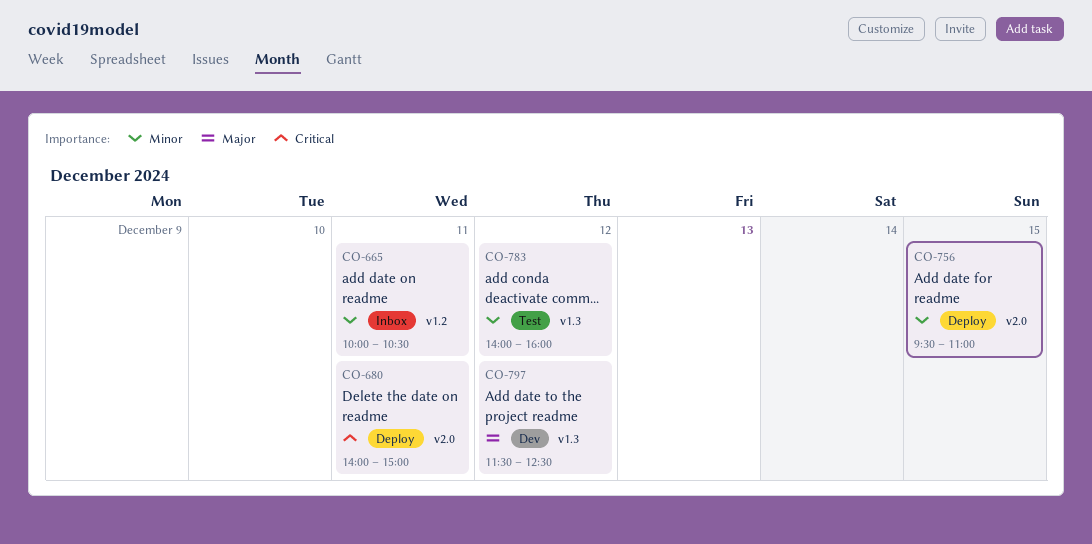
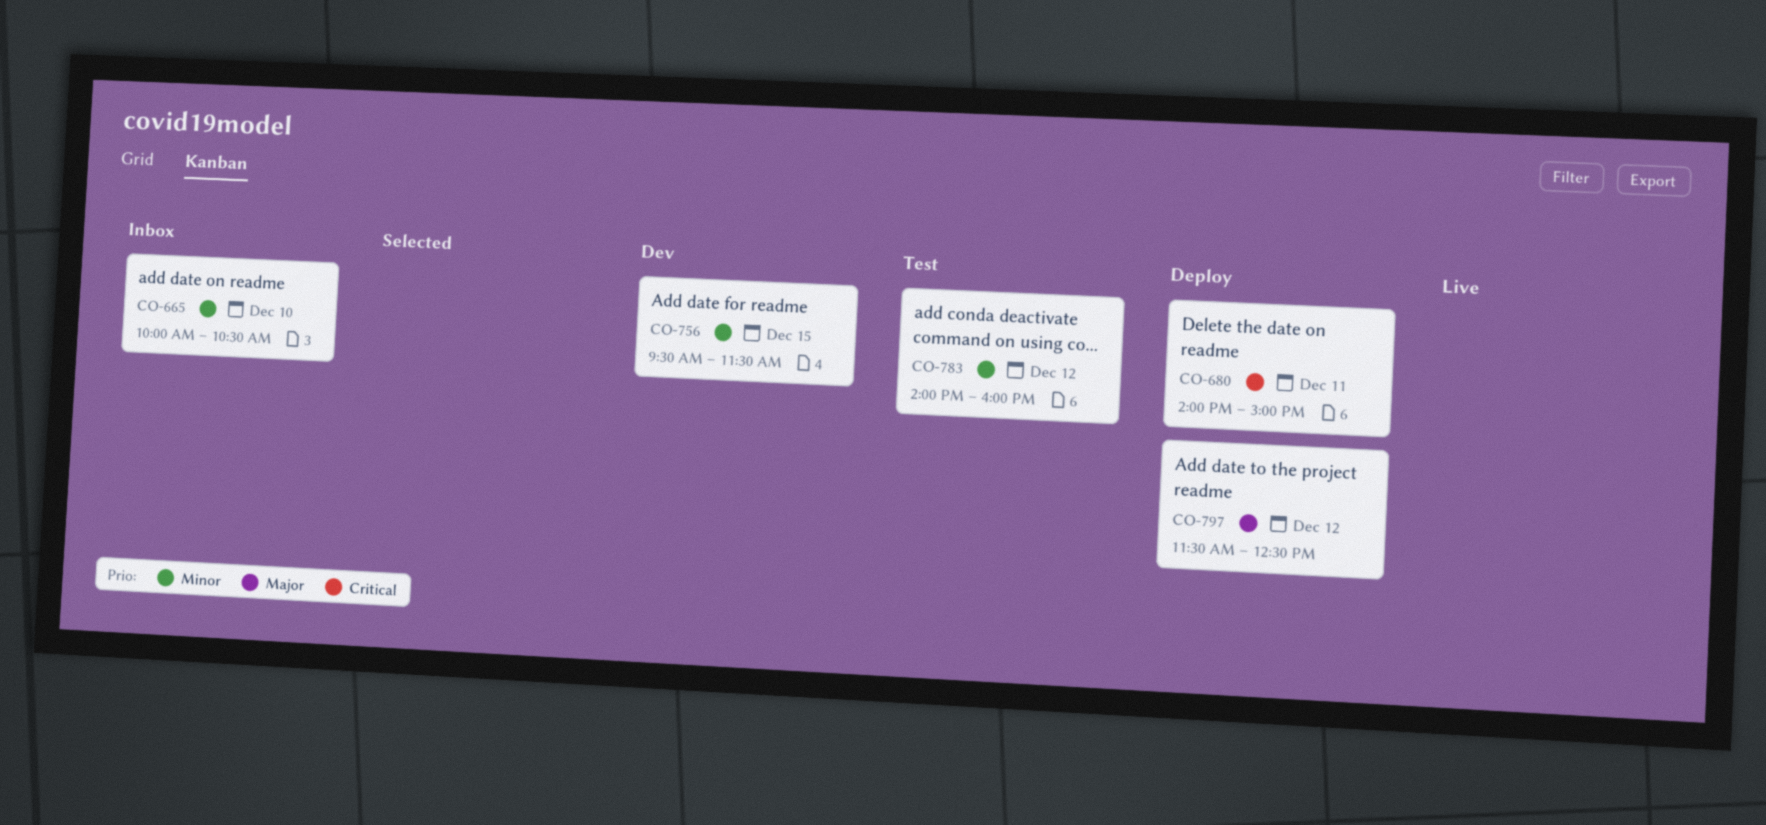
CO-665, day: Dec 11 -> Dec 10
CO-756, status: Deploy -> Dev
CO-756, ends: 11:00 -> 11:30
CO-797, status: Dev -> Deploy

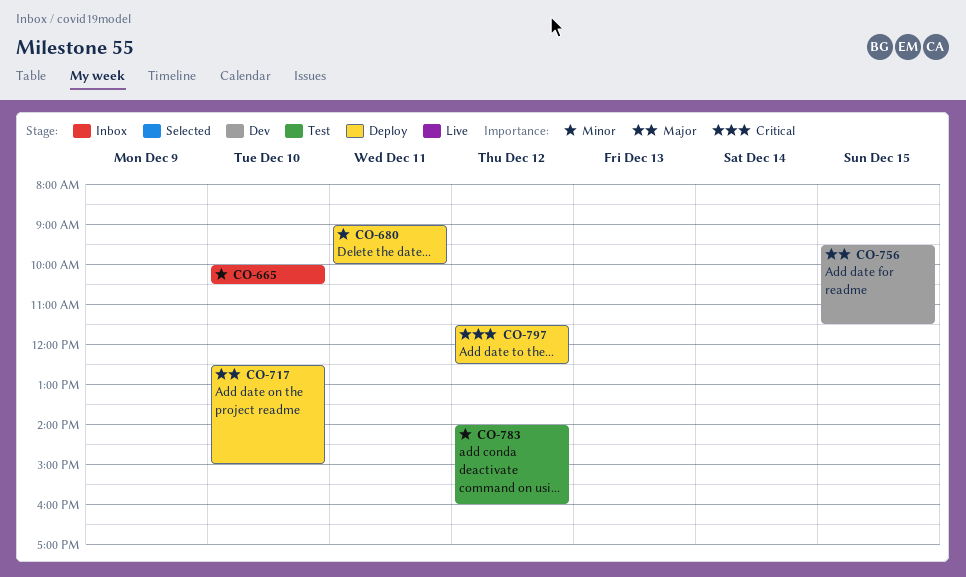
CO-680, priority: Critical -> Minor
CO-680, begins: 14:00 -> 09:00
CO-680, ends: 15:00 -> 10:00
CO-717: none -> present
CO-756, priority: Minor -> Major
CO-797, priority: Major -> Critical

